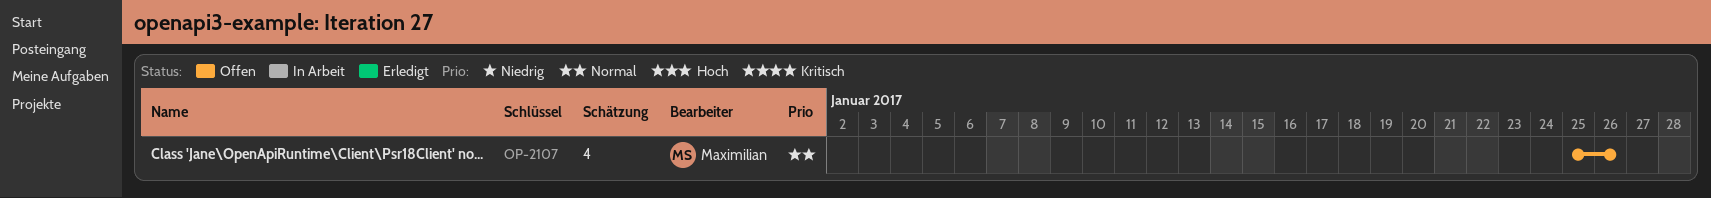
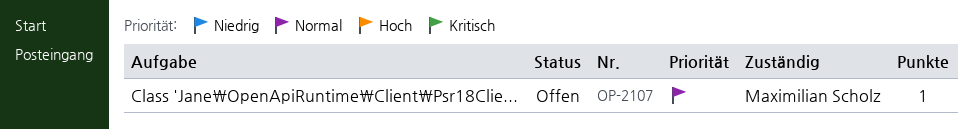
OP-2107, estimate: 4 -> 1

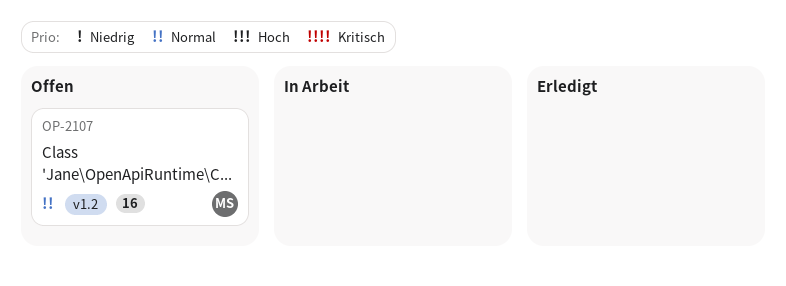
OP-2107, estimate: 1 -> 16

